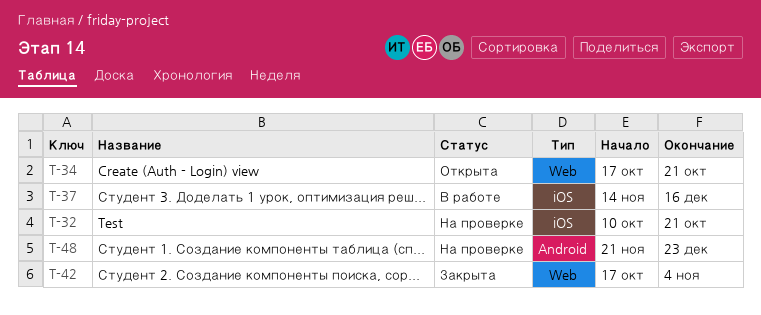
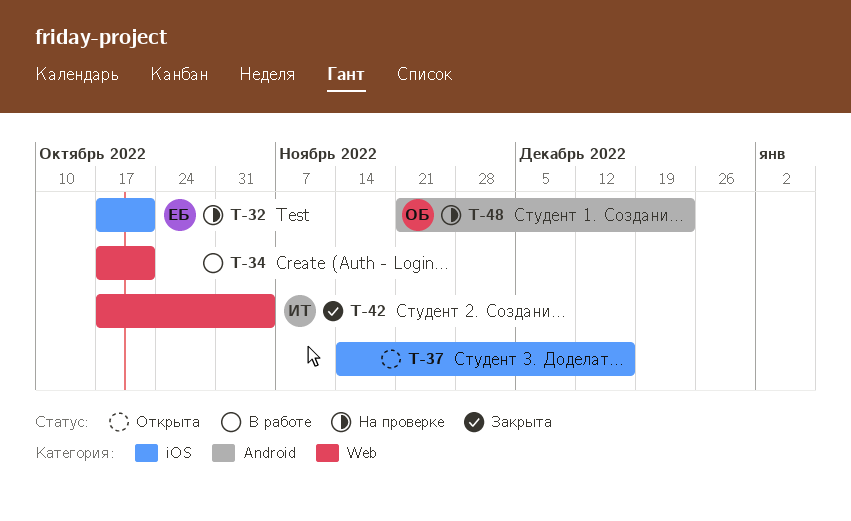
T-32, start: Oct 10 -> Oct 17
T-34, status: Открыта -> В работе
T-37, status: В работе -> Открыта

